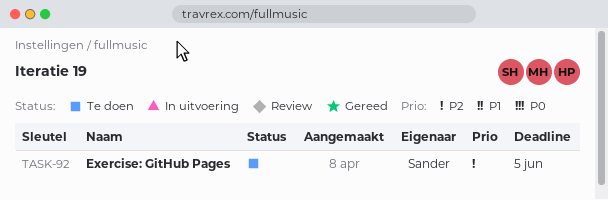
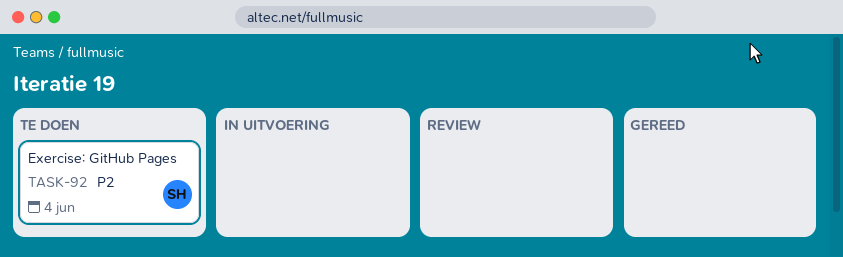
TASK-92, due: Jun 5 -> Jun 4

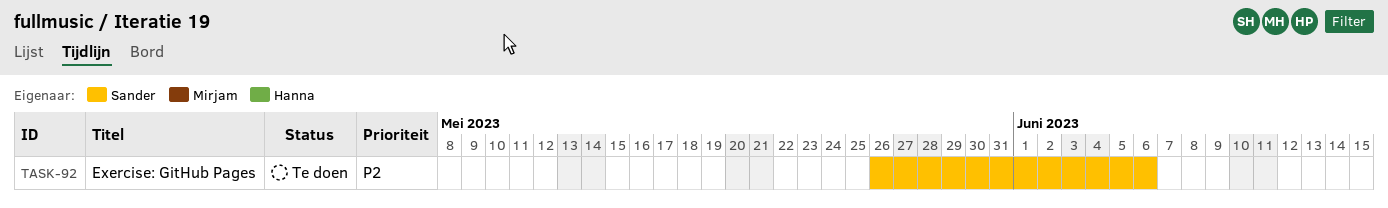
TASK-92, due: Jun 4 -> Jun 6

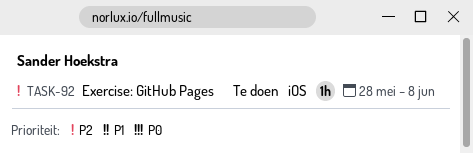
TASK-92, start: May 26 -> May 28
TASK-92, due: Jun 6 -> Jun 8

